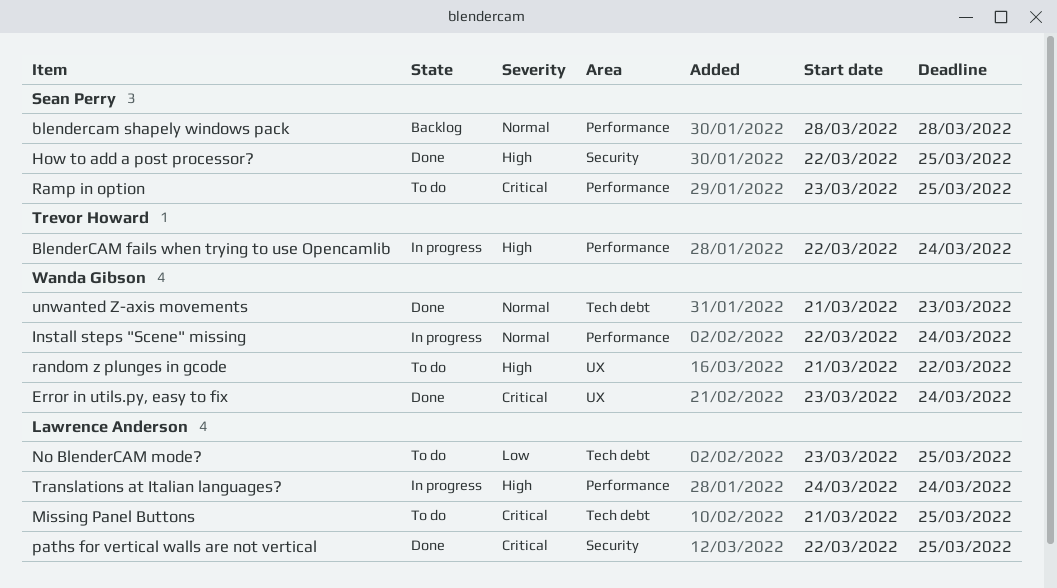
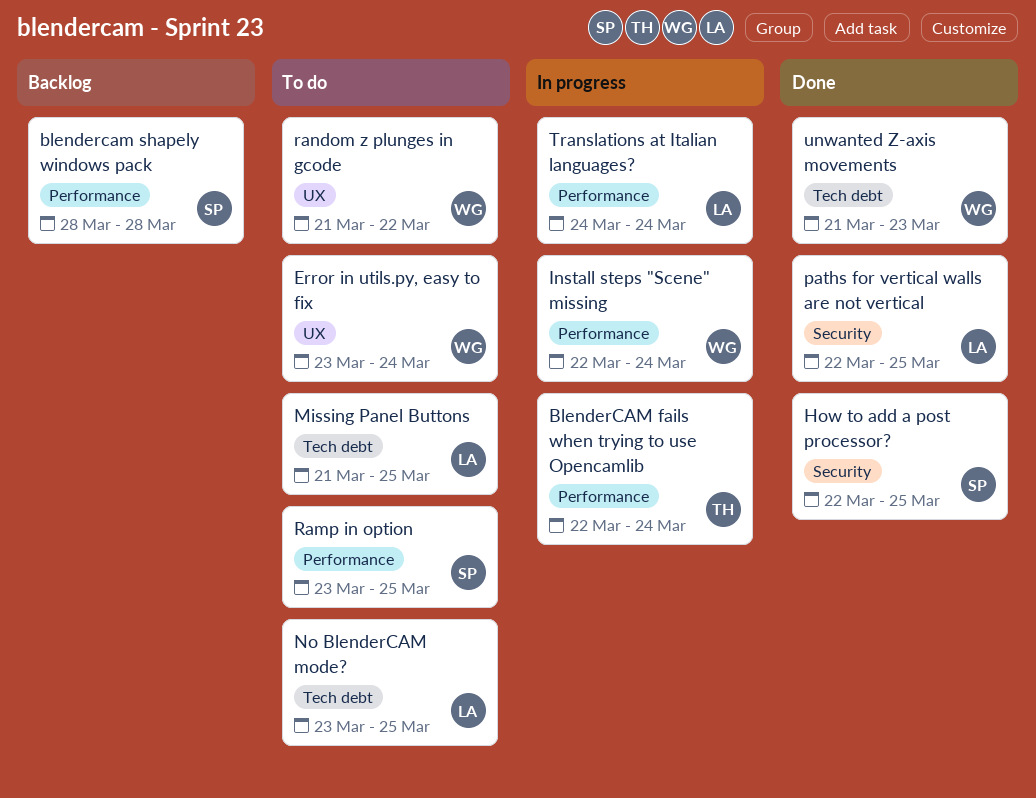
Error in utils.py, easy to fix, status: Done -> To do

